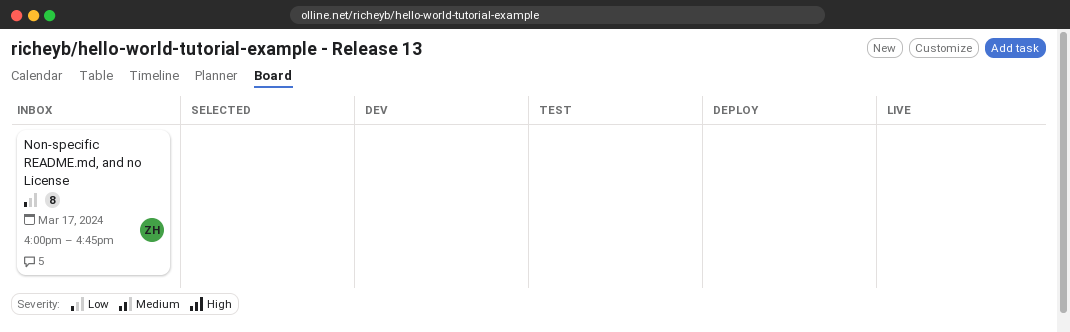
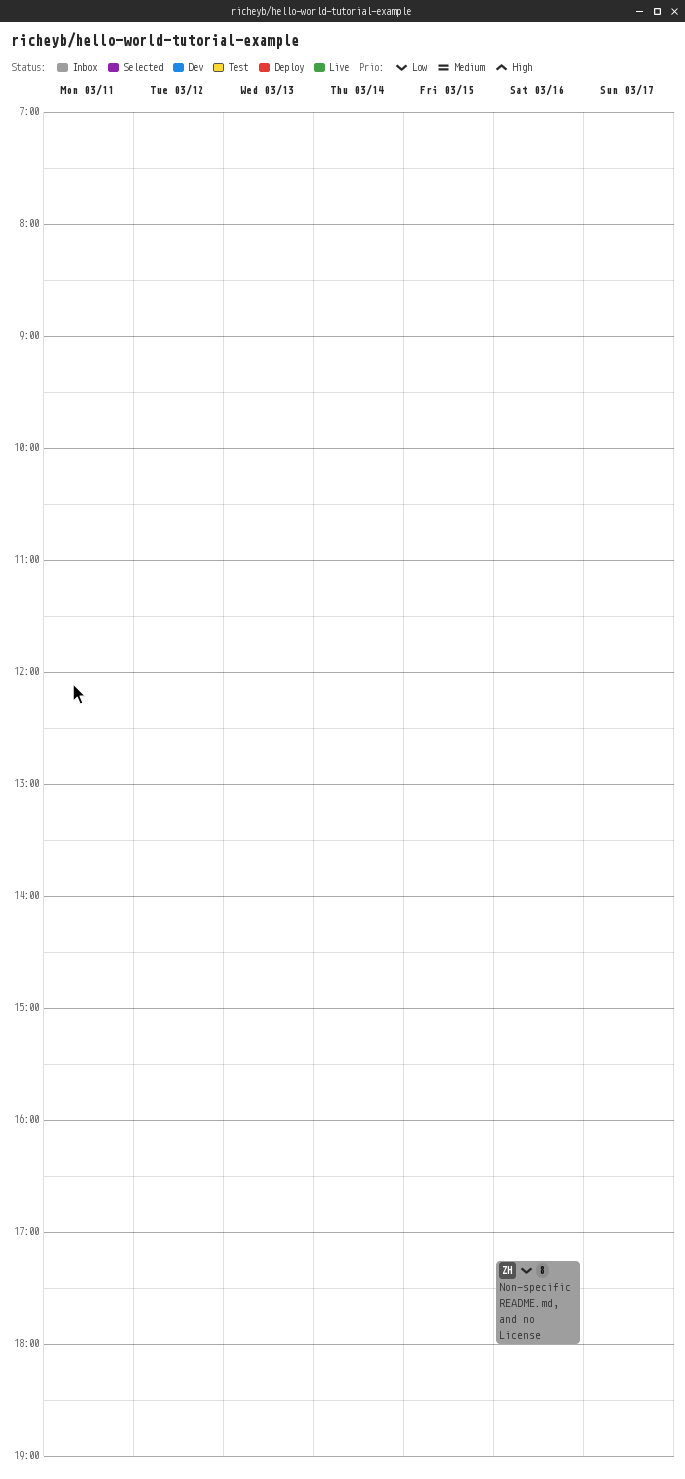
Non-specific README.md, and no License, day: Mar 17 -> Mar 16
Non-specific README.md, and no License, begins: 16:00 -> 17:15
Non-specific README.md, and no License, ends: 16:45 -> 18:00

